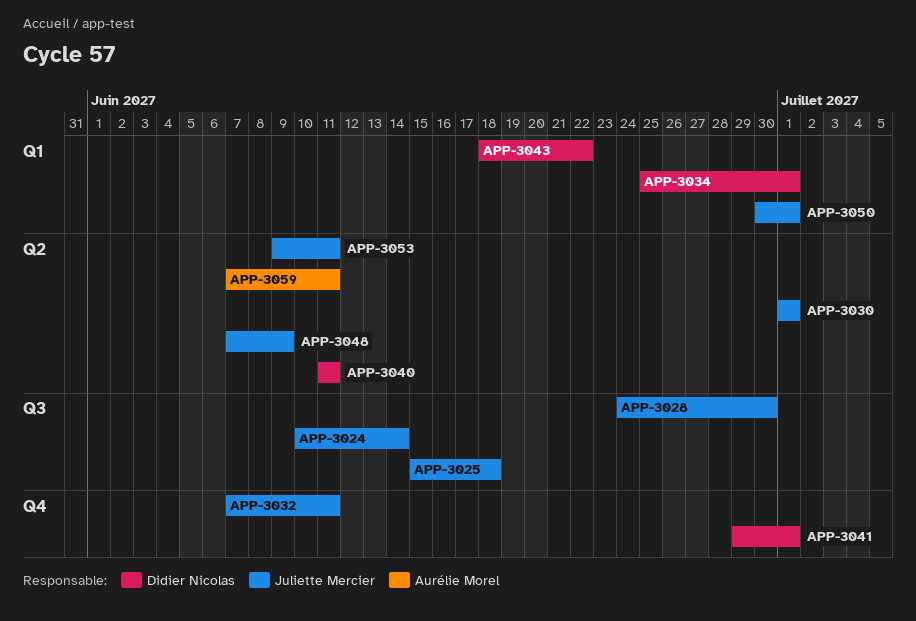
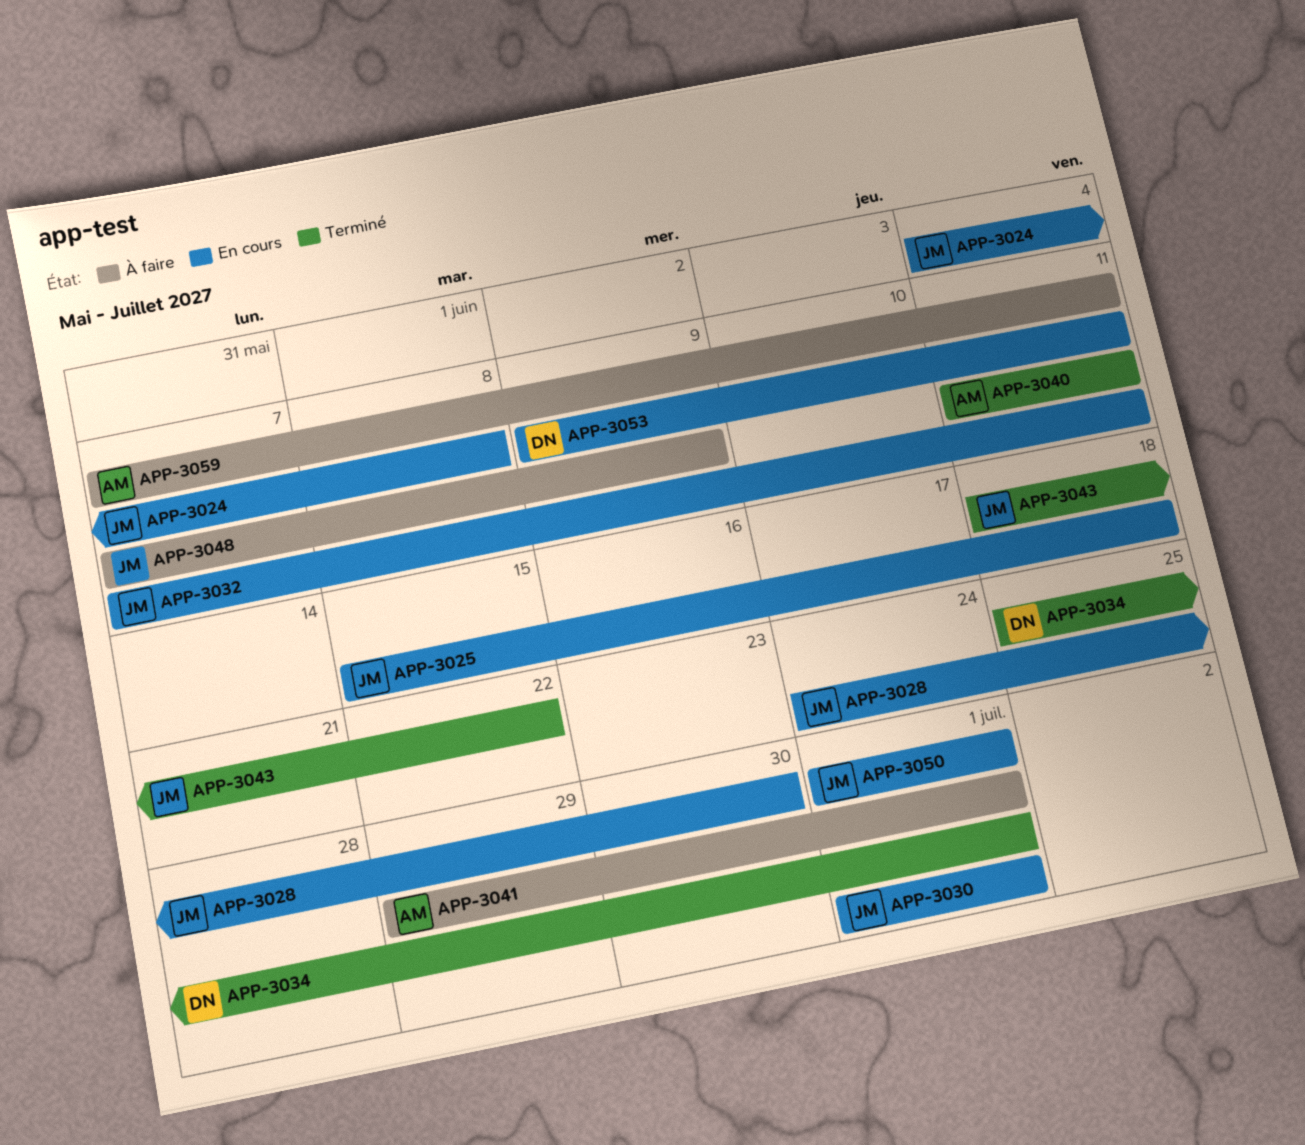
APP-3024, start: Jun 10 -> Jun 4
APP-3024, due: Jun 14 -> Jun 8
APP-3040, owner: Didier Nicolas -> Aurélie Morel
APP-3041, owner: Didier Nicolas -> Aurélie Morel
APP-3043, owner: Didier Nicolas -> Juliette Mercier
APP-3050, start: Jun 30 -> Jul 1
APP-3053, owner: Juliette Mercier -> Didier Nicolas

